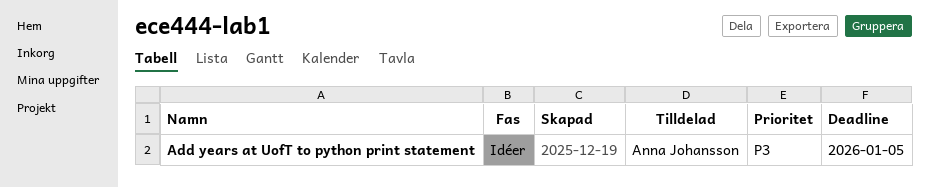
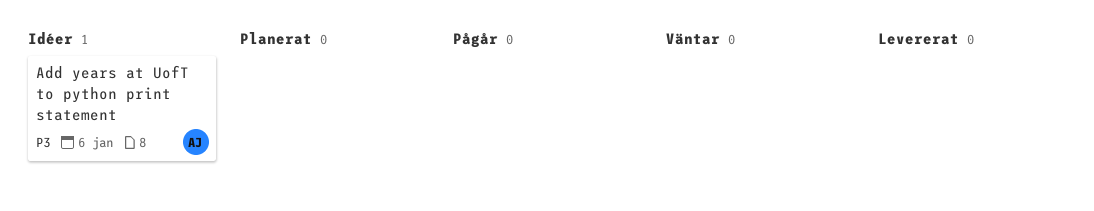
Add years at UofT to python print statement, due: Jan 5 -> Jan 6

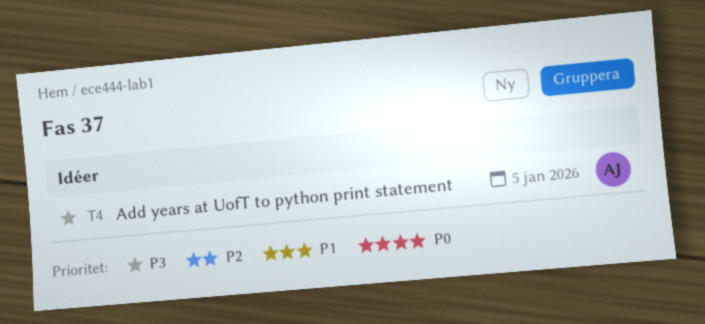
Add years at UofT to python print statement, due: Jan 6 -> Jan 5

